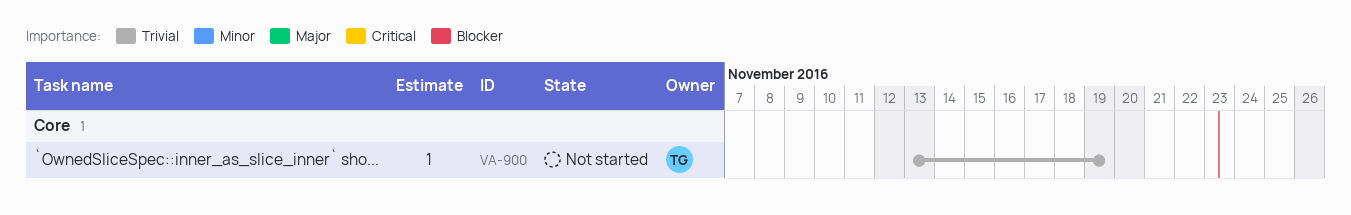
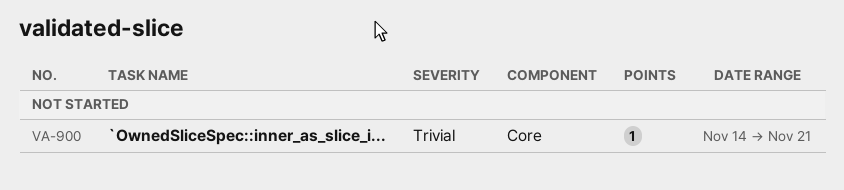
VA-900, start: Nov 13 -> Nov 14
VA-900, due: Nov 19 -> Nov 21

